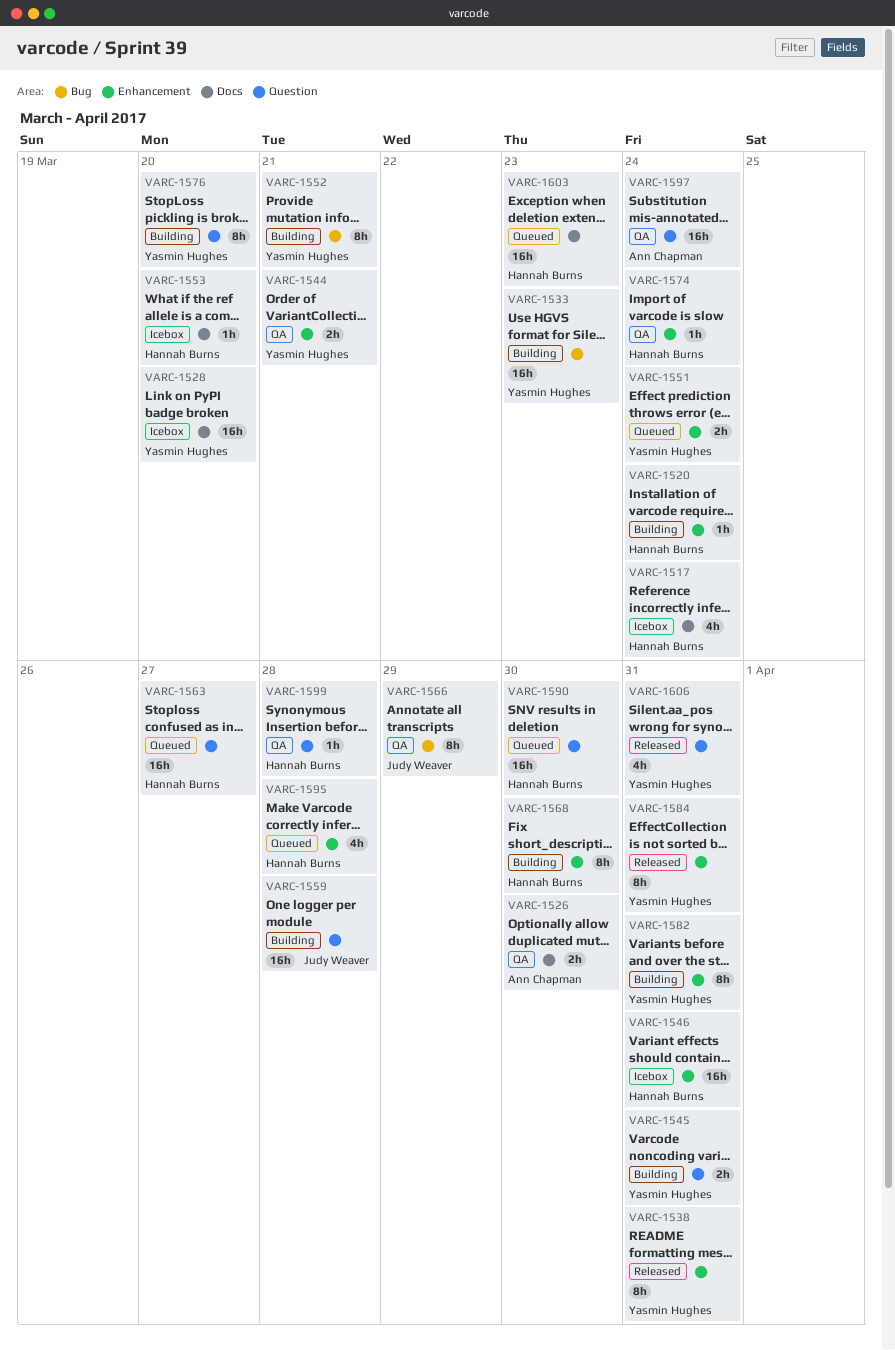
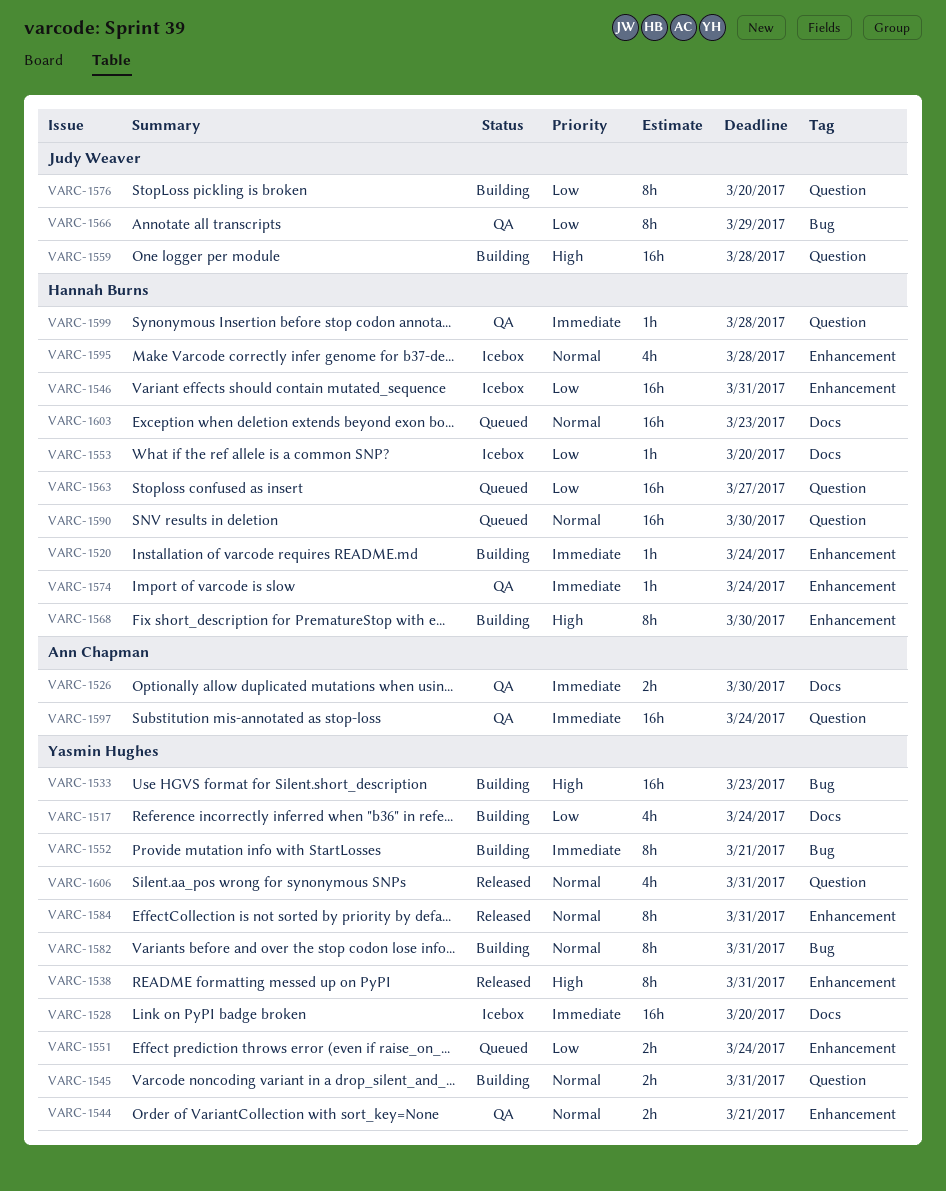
VARC-1517, status: Icebox -> Building
VARC-1517, owner: Hannah Burns -> Yasmin Hughes
VARC-1576, owner: Yasmin Hughes -> Judy Weaver
VARC-1582, label: Enhancement -> Bug
VARC-1595, status: Queued -> Icebox

